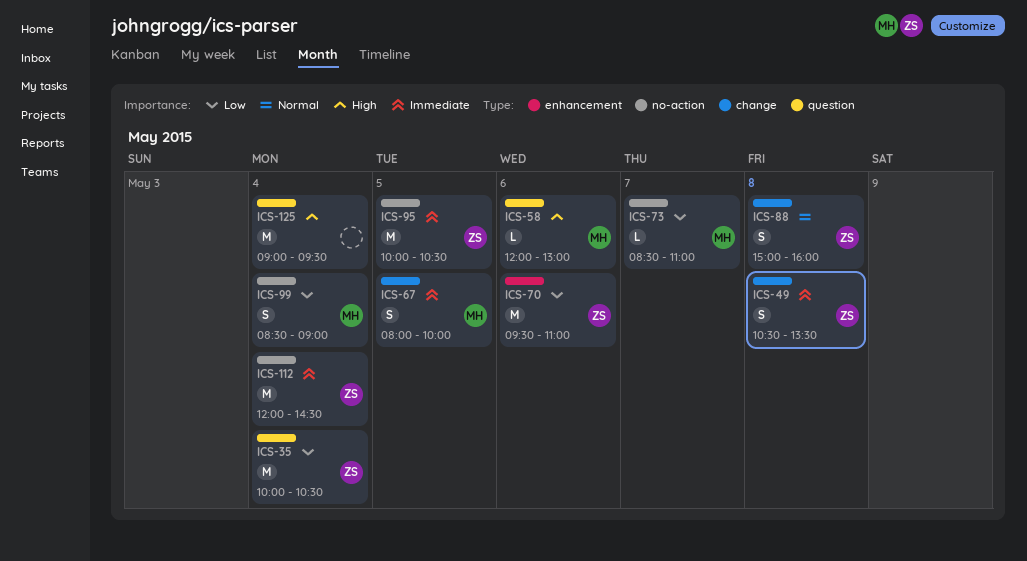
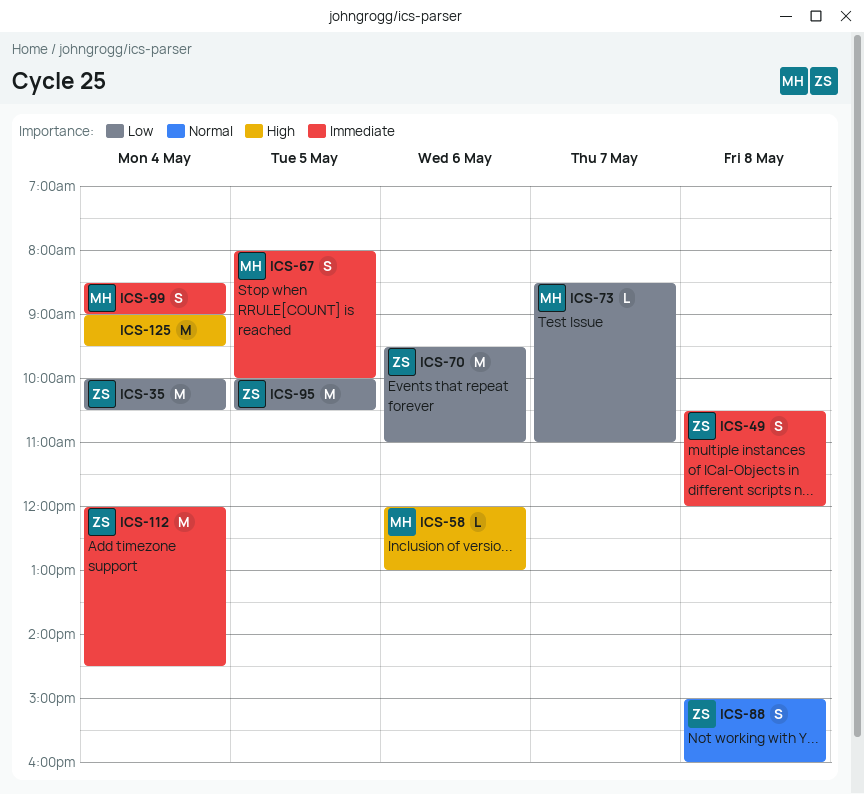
ICS-49, ends: 13:30 -> 12:00
ICS-95, priority: Immediate -> Low
ICS-99, priority: Low -> Immediate

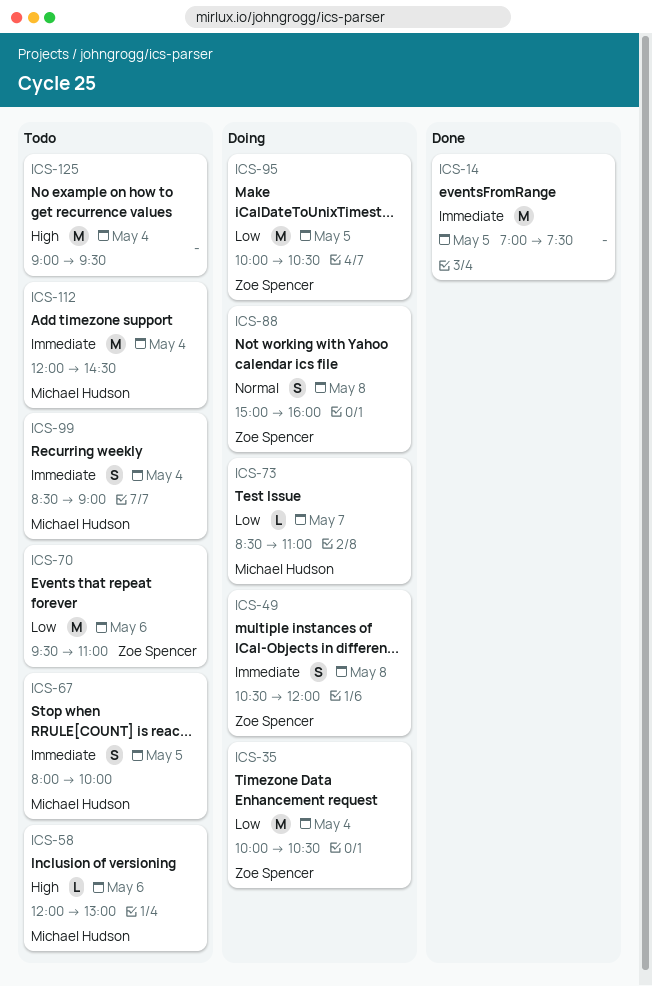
ICS-14: none -> present
ICS-112, owner: Zoe Spencer -> Michael Hudson

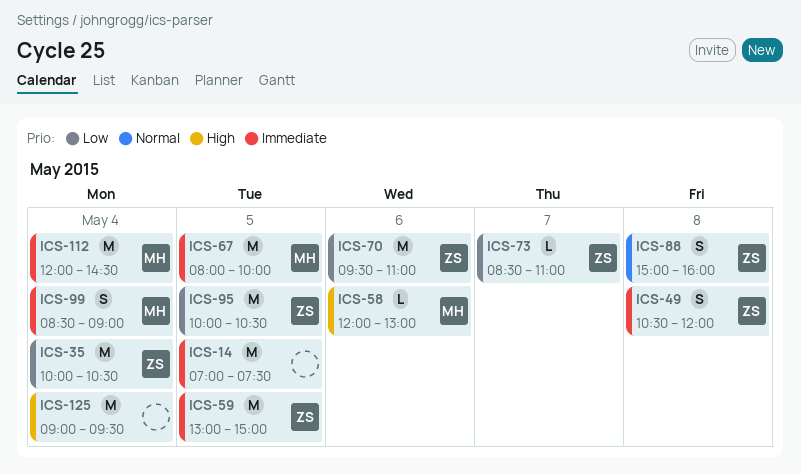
ICS-59: none -> present
ICS-67, estimate: S -> M
ICS-73, owner: Michael Hudson -> Zoe Spencer

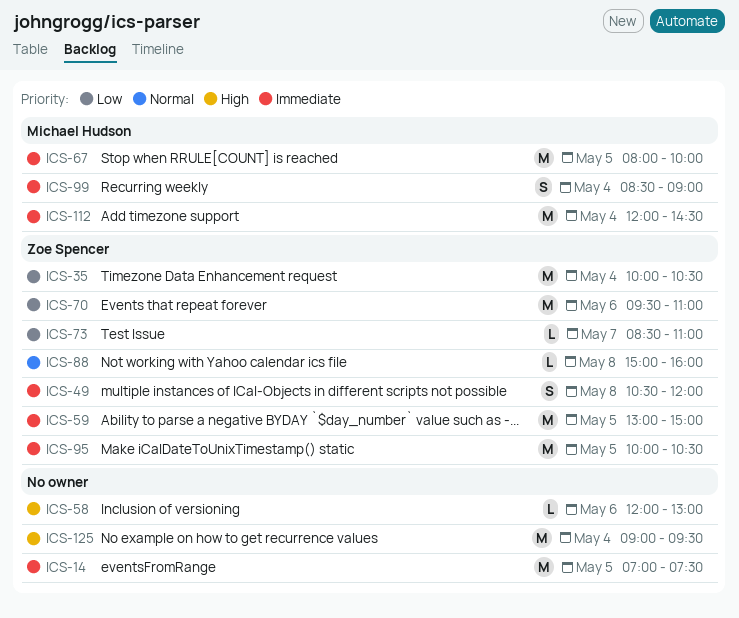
ICS-58, owner: Michael Hudson -> none
ICS-88, estimate: S -> L
ICS-95, priority: Low -> Immediate

